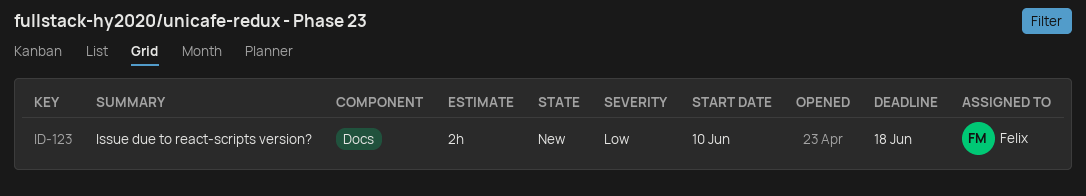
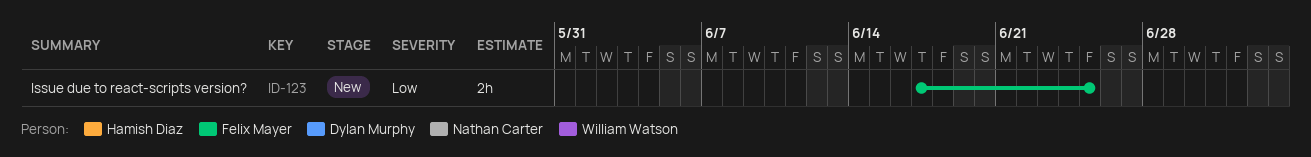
ID-123, start: Jun 10 -> Jun 17
ID-123, due: Jun 18 -> Jun 25

